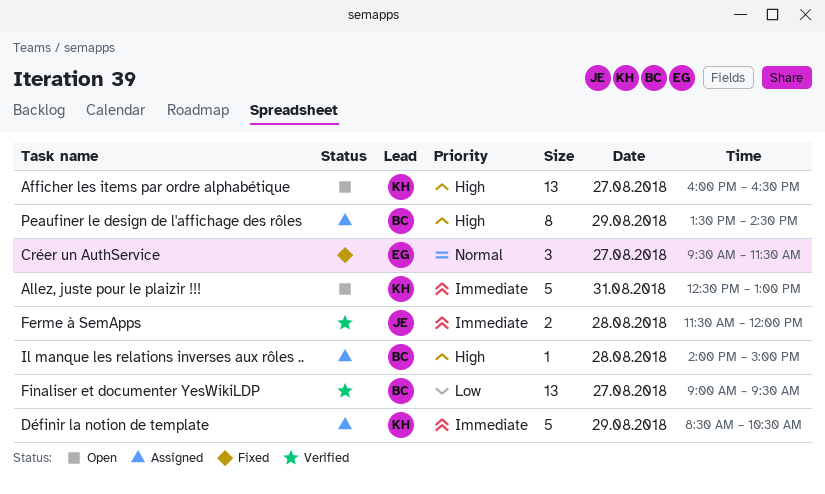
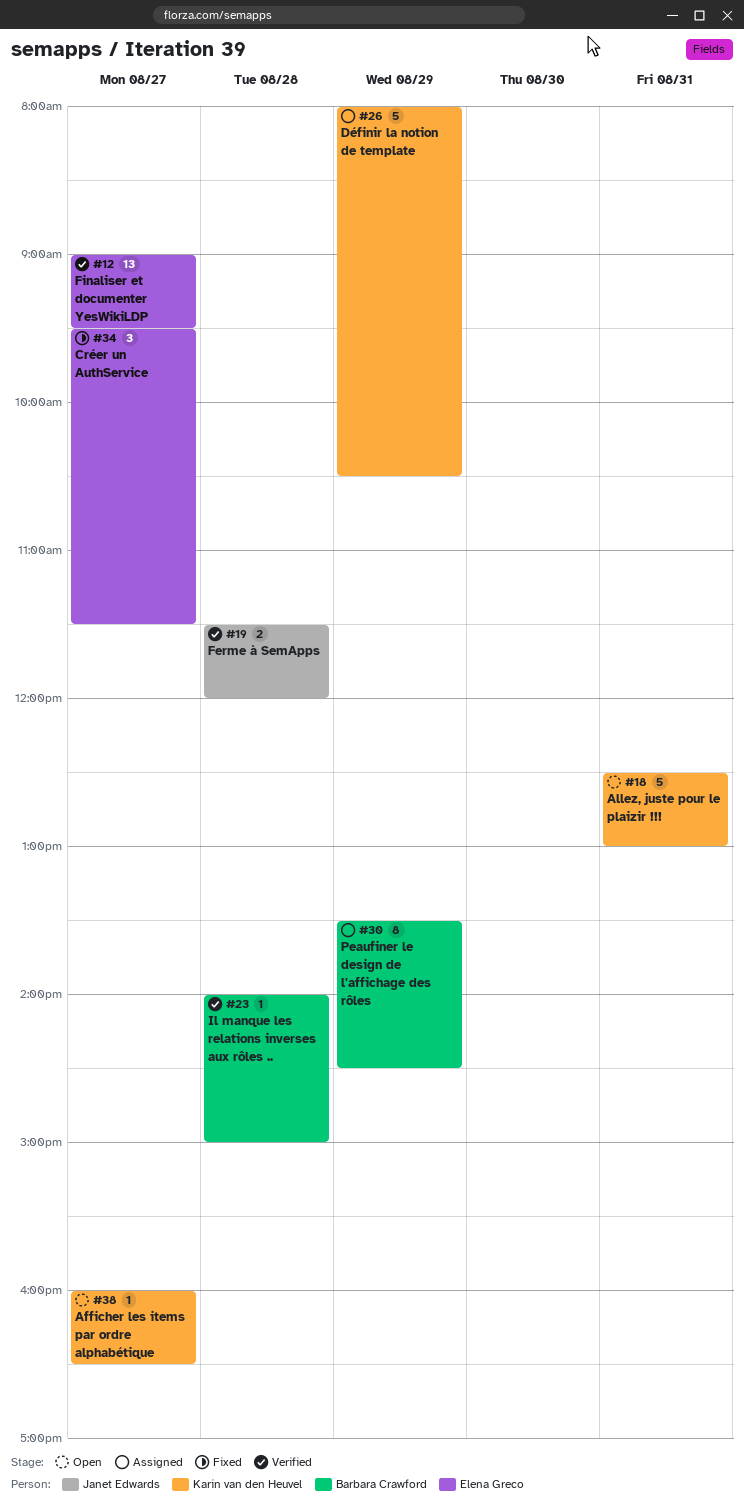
Afficher les items par ordre alphabétique, estimate: 13 -> 1
Définir la notion de template, begins: 08:30 -> 08:00
Finaliser et documenter YesWikiLDP, owner: Barbara Crawford -> Elena Greco
Il manque les relations inverses aux rôles .., status: Assigned -> Verified

